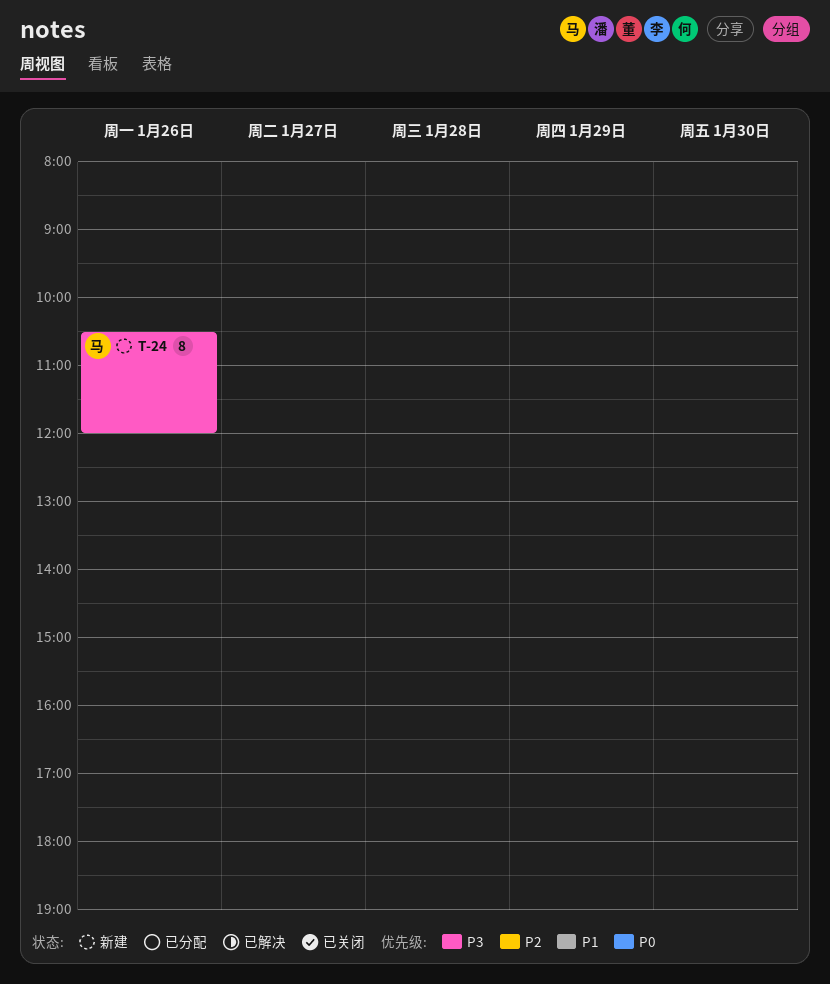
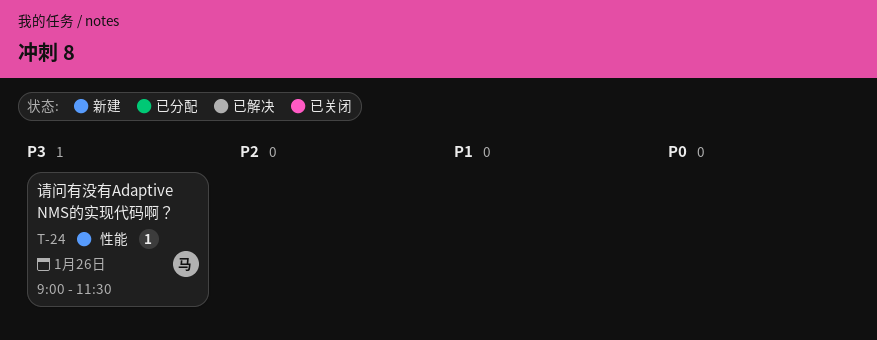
T-24, estimate: 8 -> 1
T-24, begins: 10:30 -> 09:00
T-24, ends: 12:00 -> 11:30

